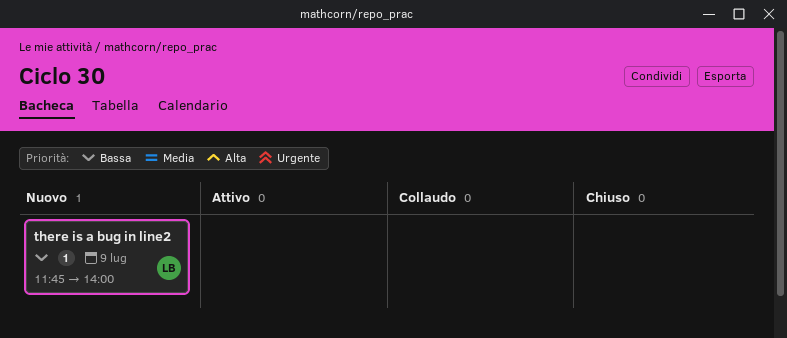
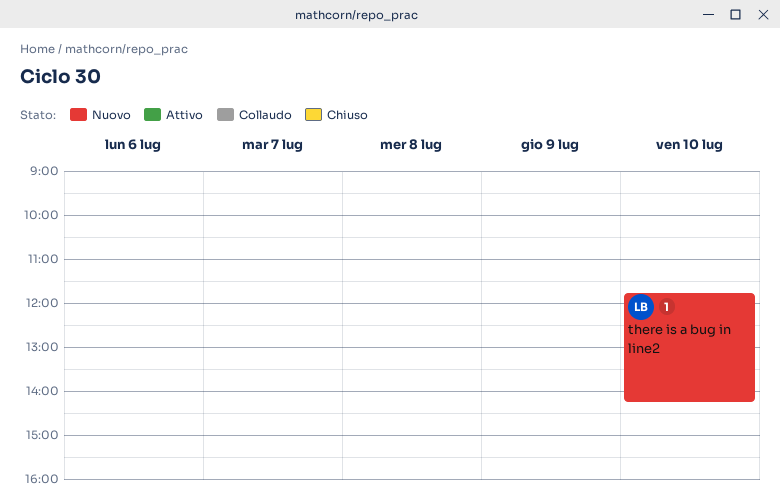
there is a bug in line2, day: Jul 9 -> Jul 10
there is a bug in line2, ends: 14:00 -> 14:15

